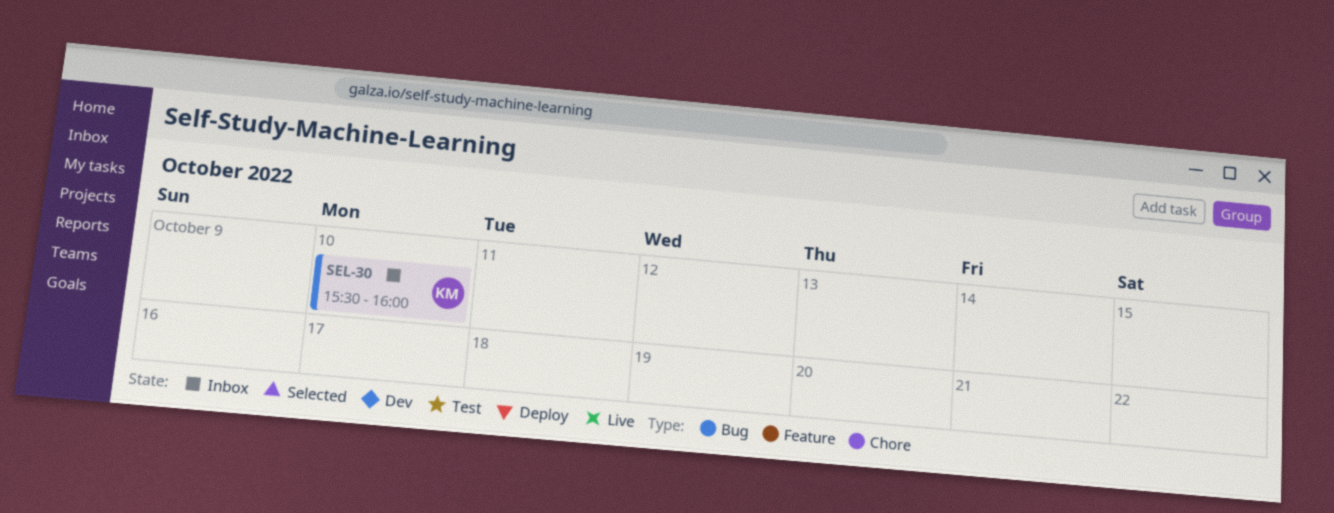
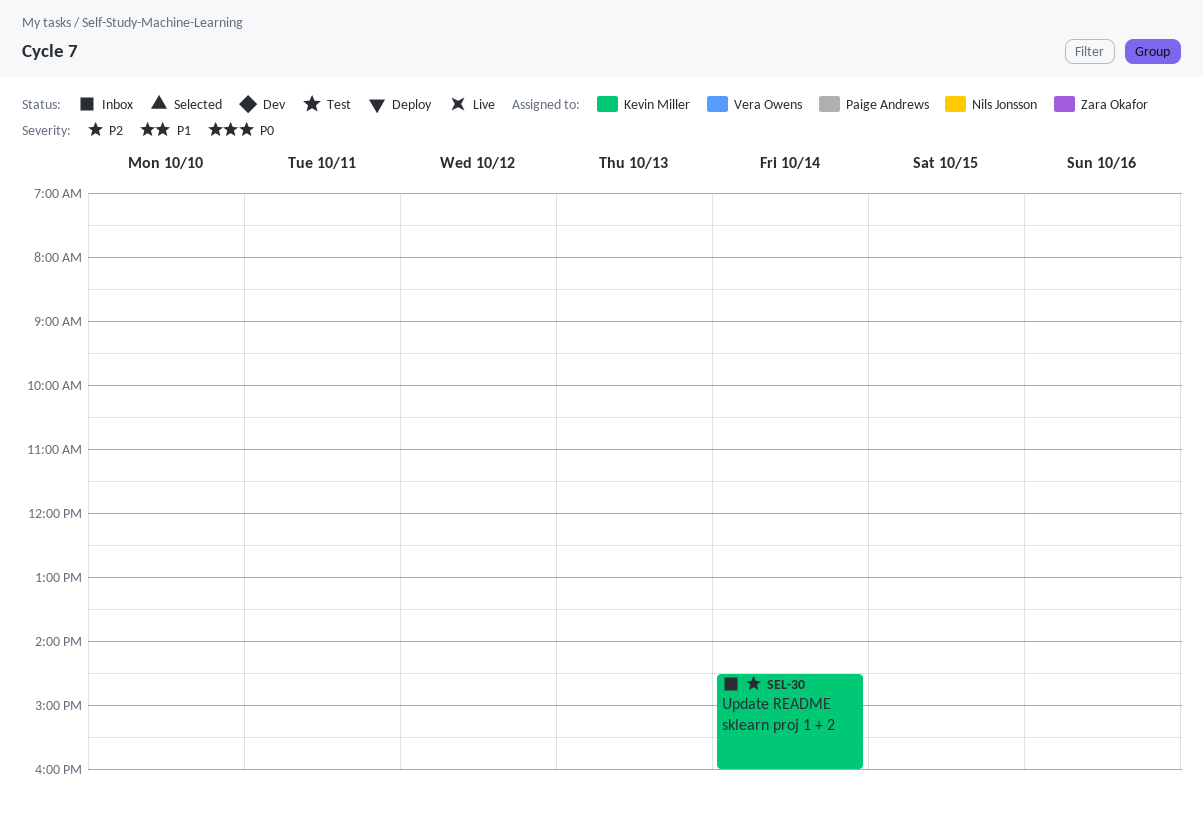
SEL-30, day: Oct 10 -> Oct 14
SEL-30, begins: 15:30 -> 14:30

